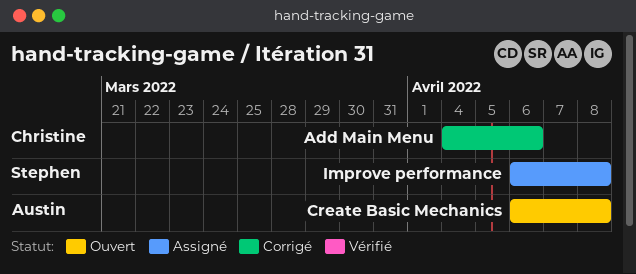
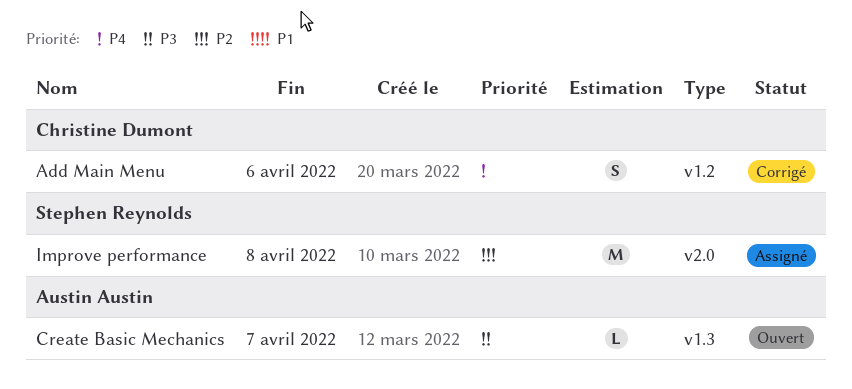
Create Basic Mechanics, due: Apr 8 -> Apr 7

